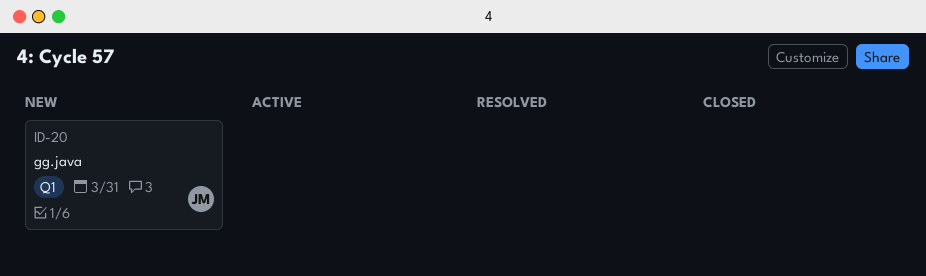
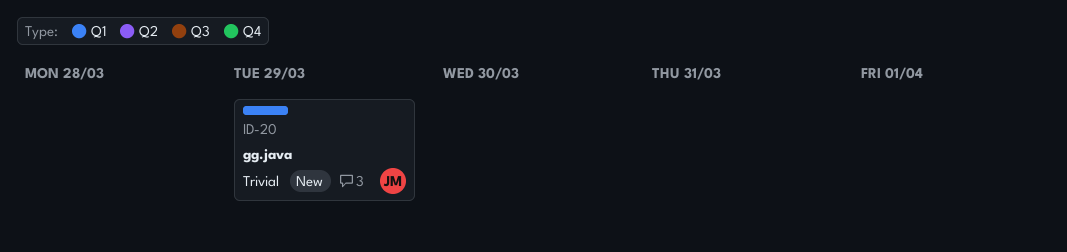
ID-20, due: Mar 31 -> Mar 29

